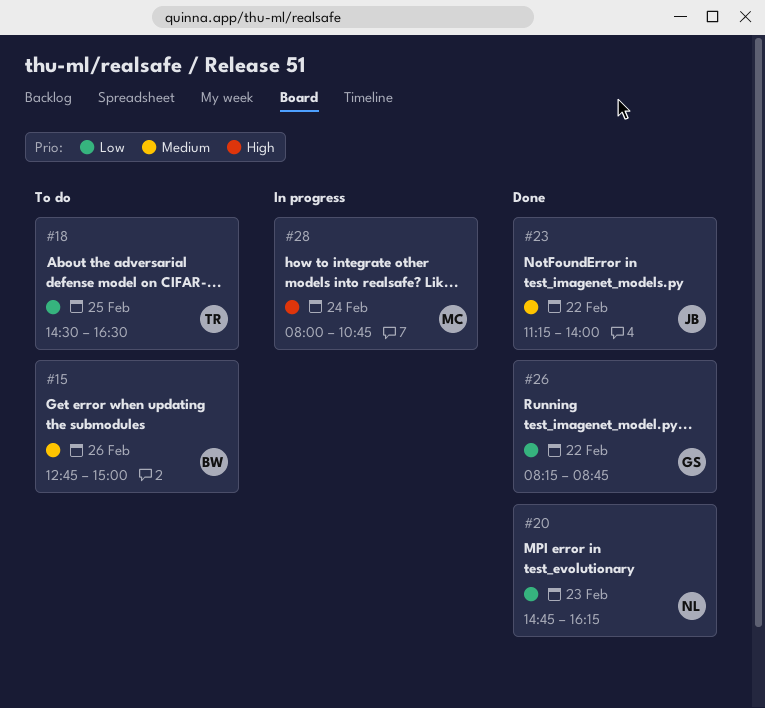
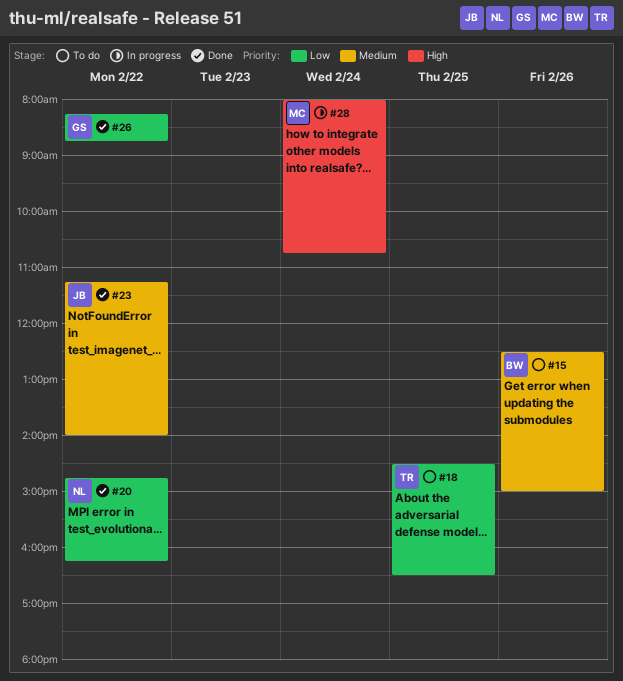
#15, begins: 12:45 -> 12:30
#20, day: Feb 23 -> Feb 22

